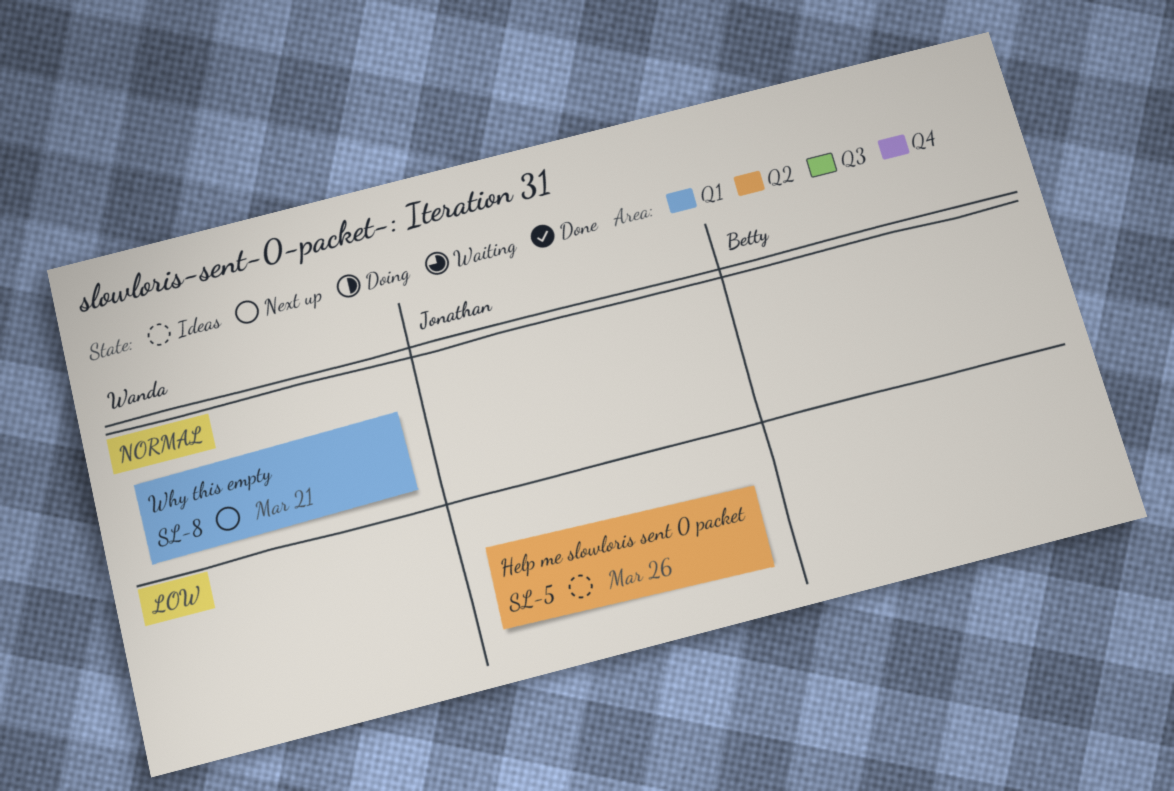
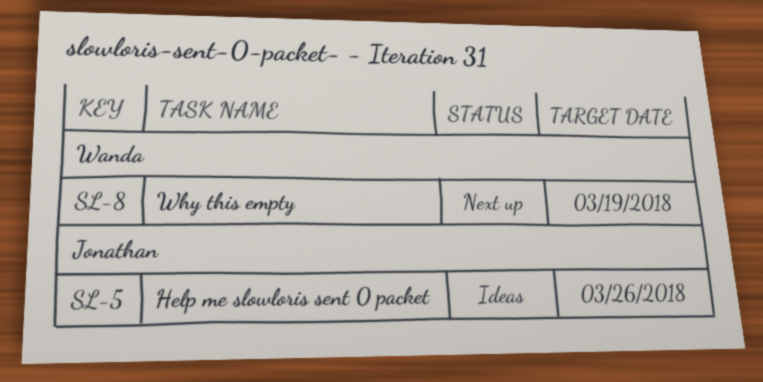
SL-8, due: Mar 21 -> Mar 19

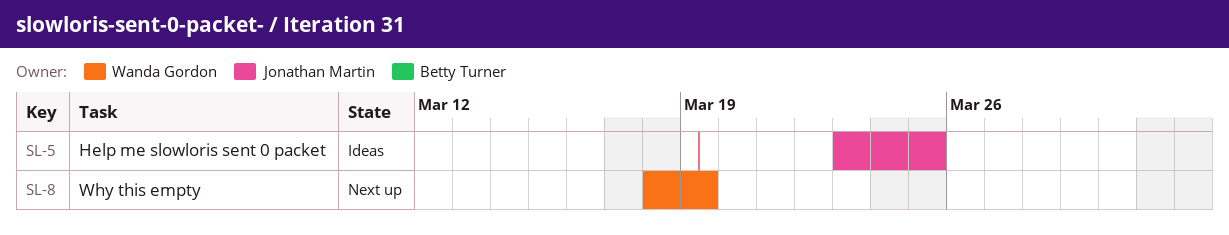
SL-5, due: Mar 26 -> Mar 25

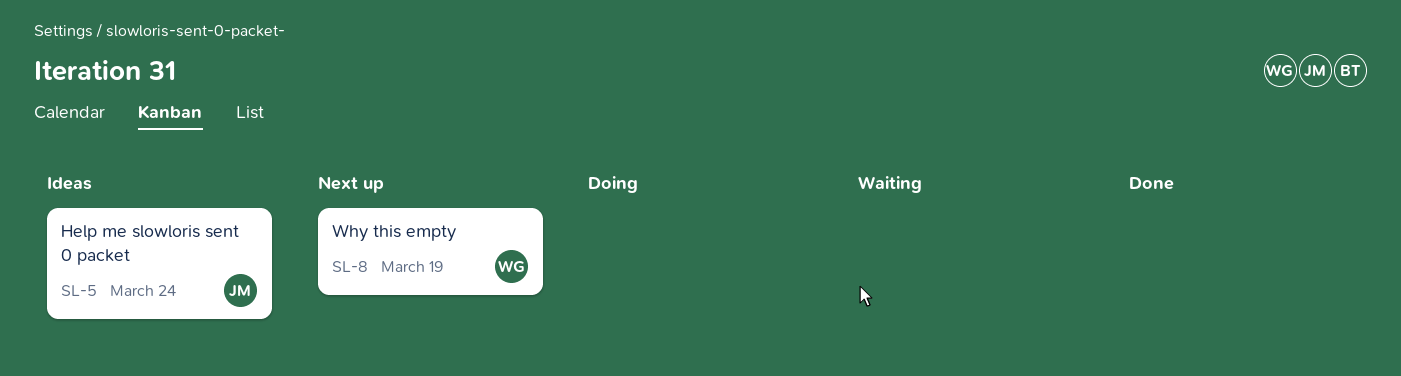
SL-5, due: Mar 25 -> Mar 24

